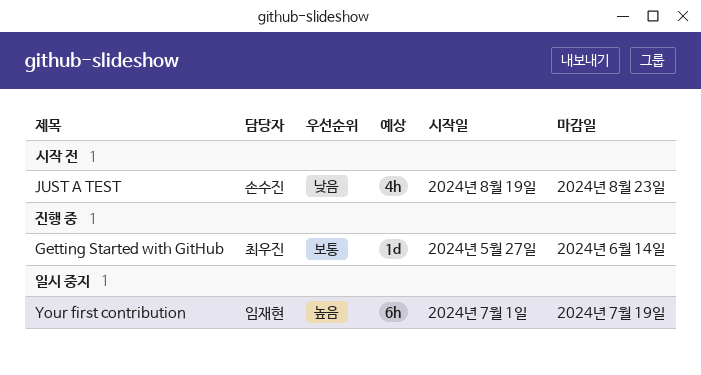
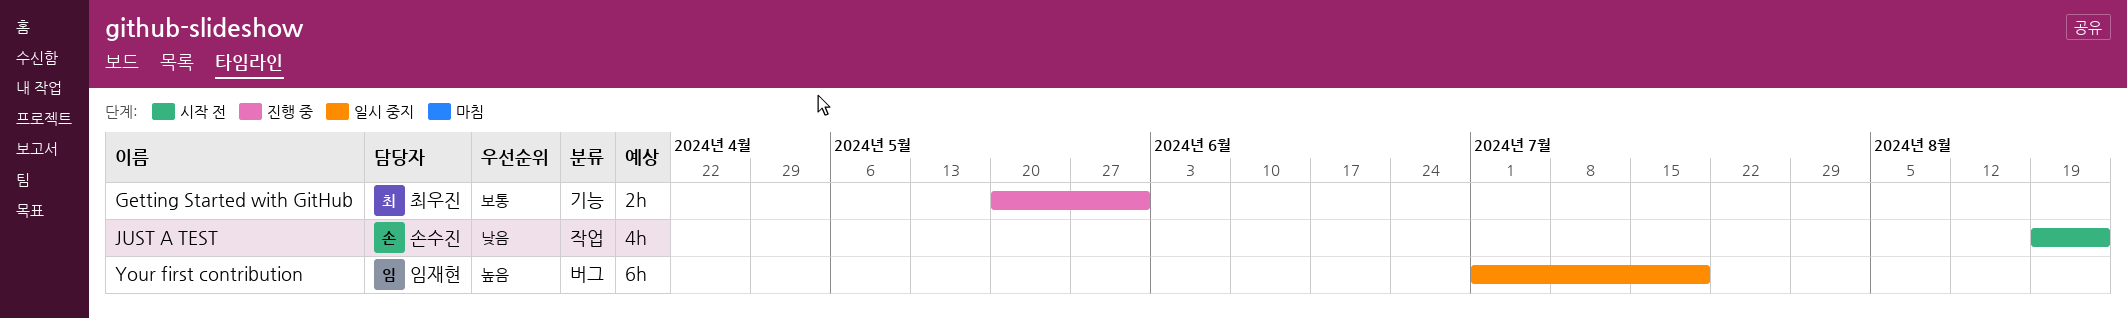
Getting Started with GitHub, estimate: 1d -> 2h
Getting Started with GitHub, start: May 27 -> May 20
Getting Started with GitHub, due: Jun 14 -> May 31

